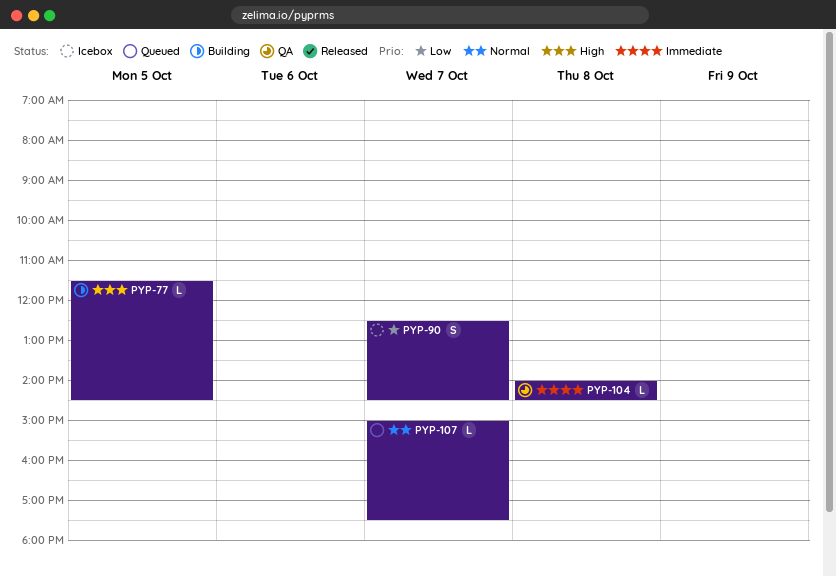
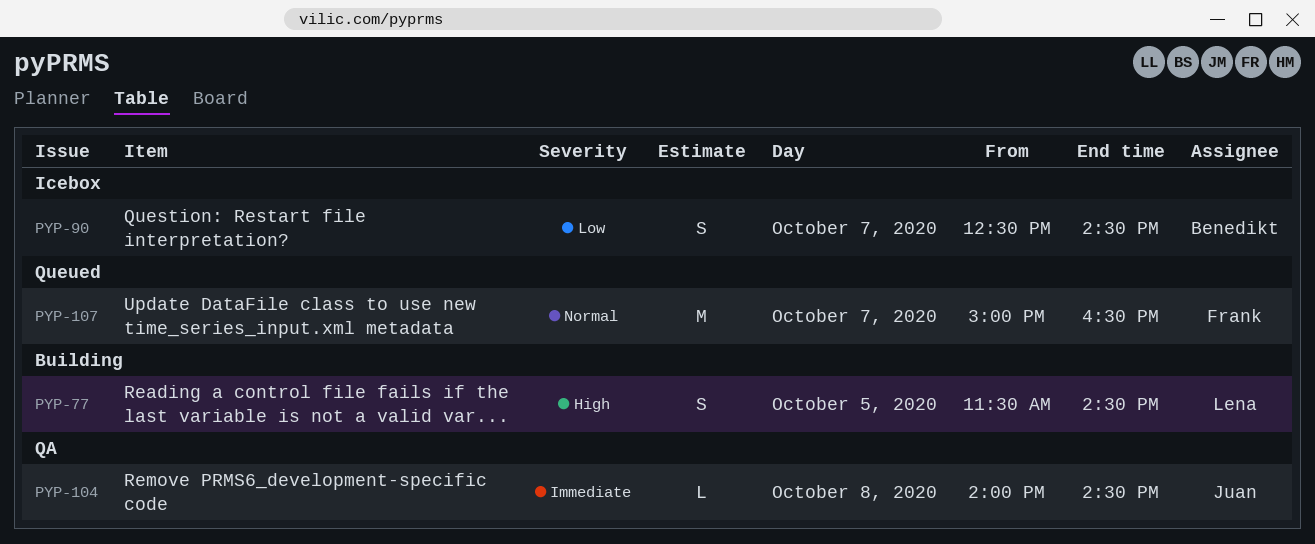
PYP-77, estimate: L -> S
PYP-107, estimate: L -> M
PYP-107, ends: 17:30 -> 16:30

